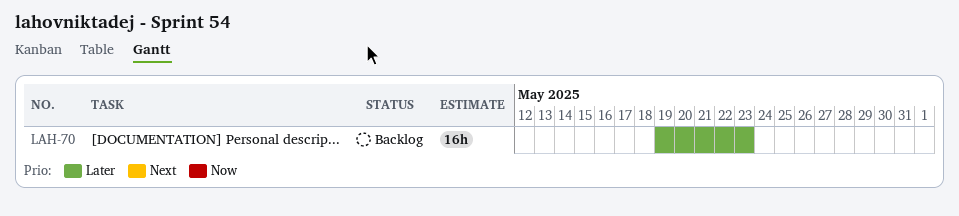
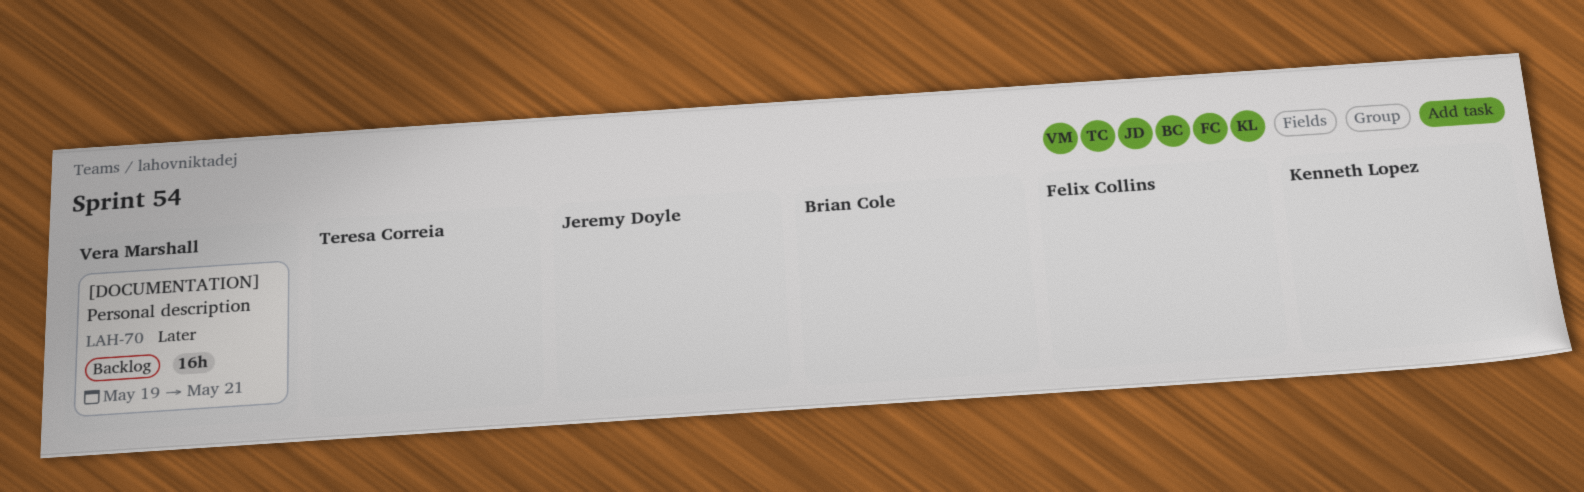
LAH-70, due: May 23 -> May 21

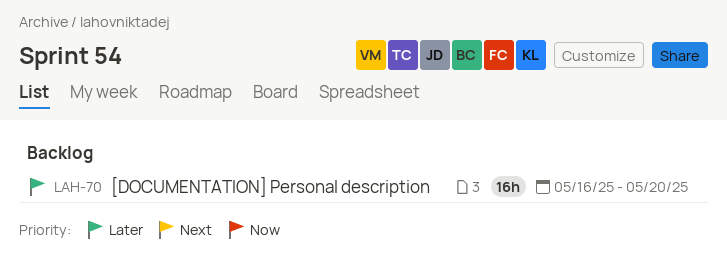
LAH-70, start: May 19 -> May 16
LAH-70, due: May 21 -> May 20

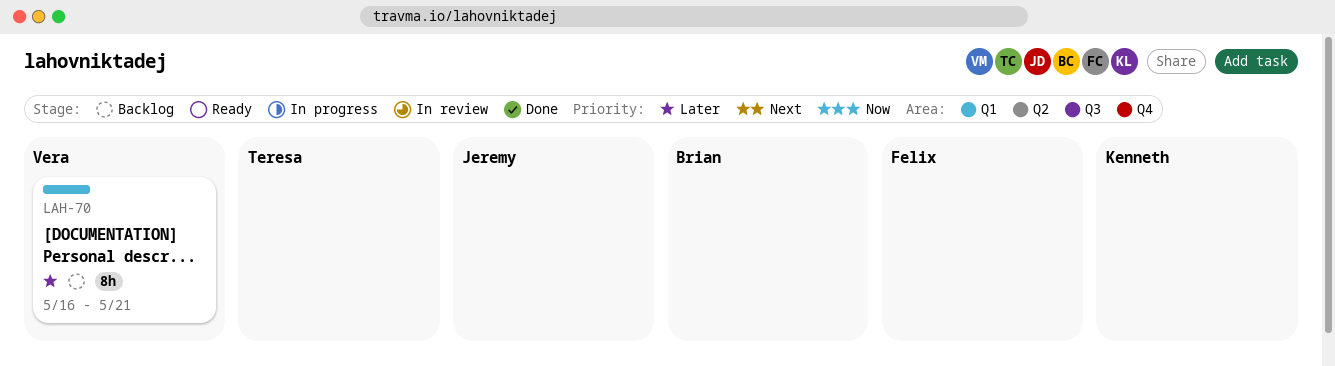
LAH-70, estimate: 16h -> 8h
LAH-70, due: May 20 -> May 21

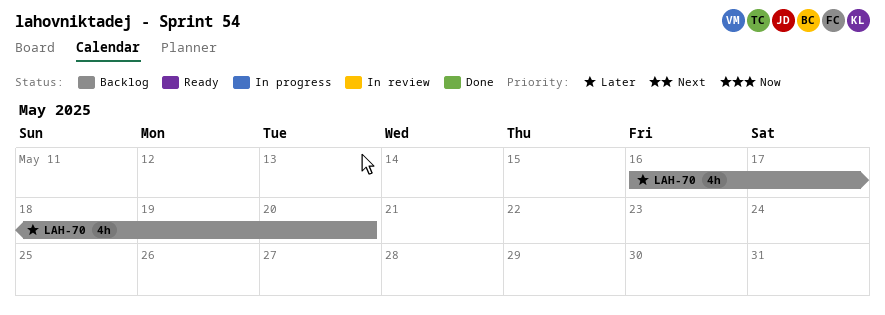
LAH-70, estimate: 8h -> 4h
LAH-70, due: May 21 -> May 20

